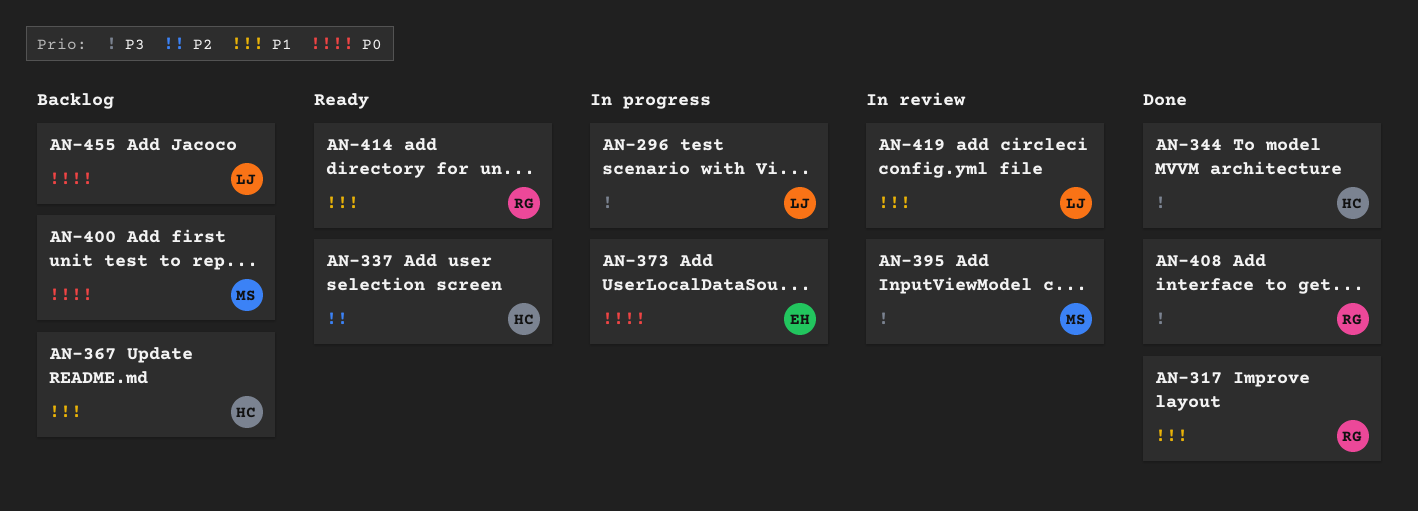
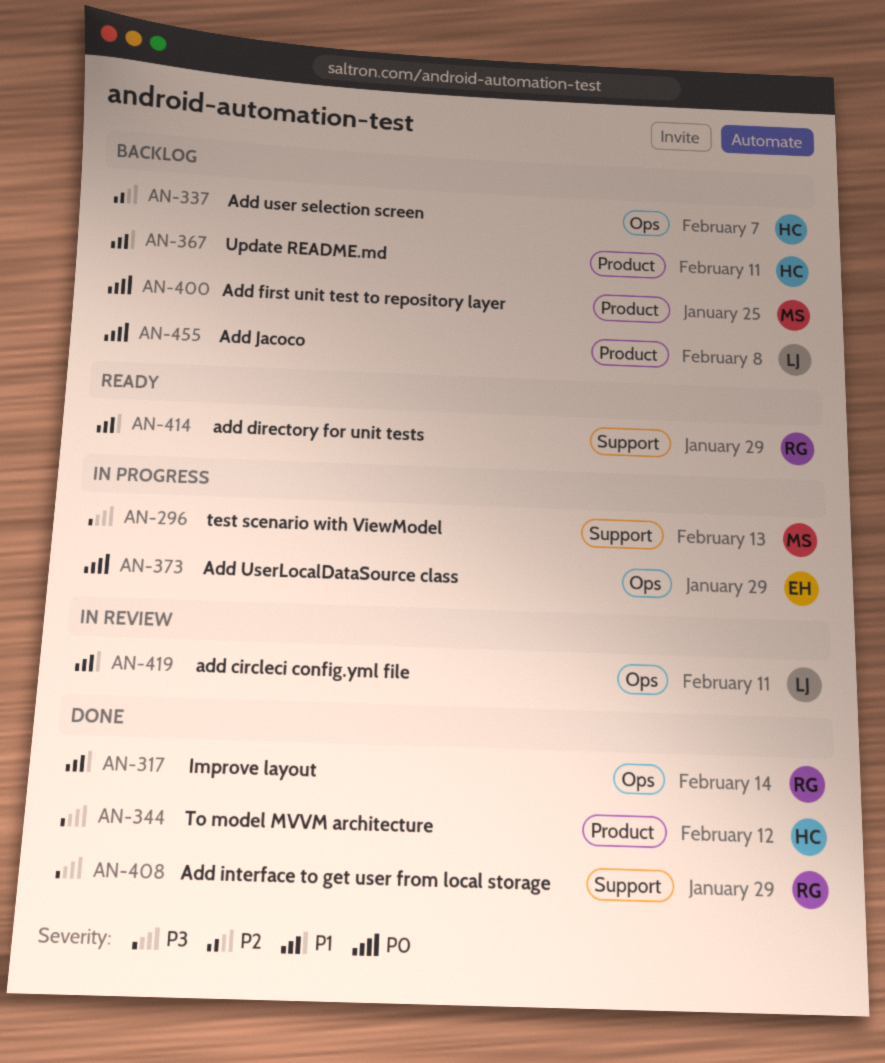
AN-296, owner: LJ -> MS
AN-337, status: Ready -> Backlog
AN-395: present -> none

